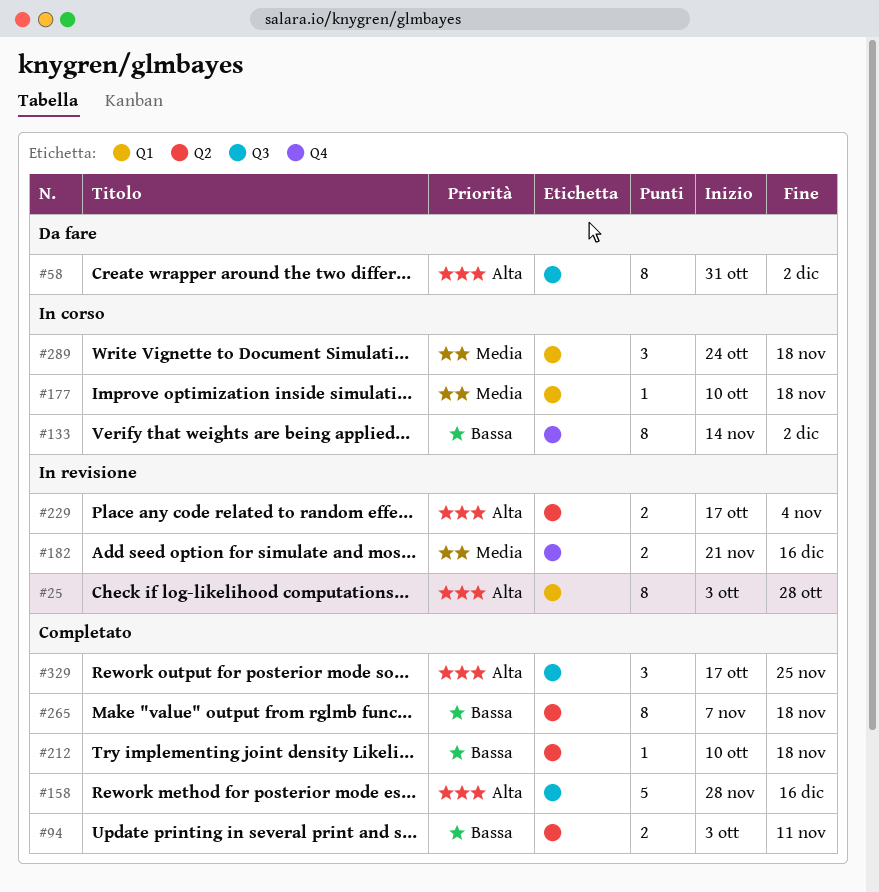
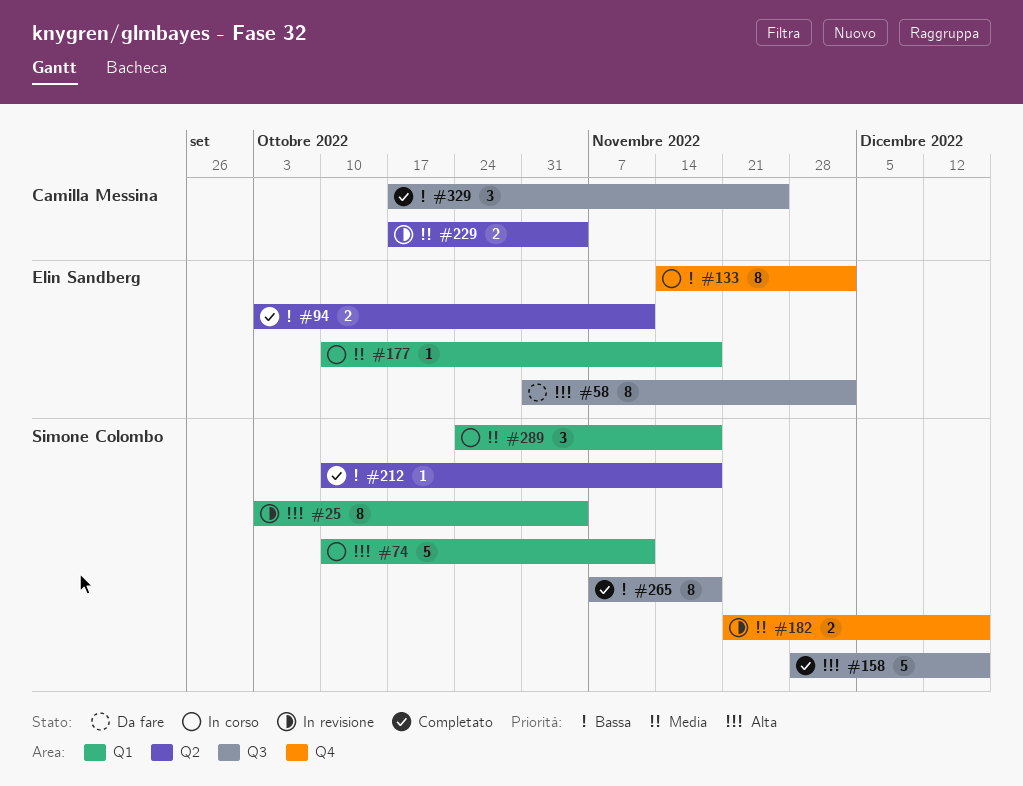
#25, due: Oct 28 -> Nov 4
#74: none -> present
#229, priority: Alta -> Media
#265, label: Q2 -> Q3
#329, priority: Alta -> Bassa

